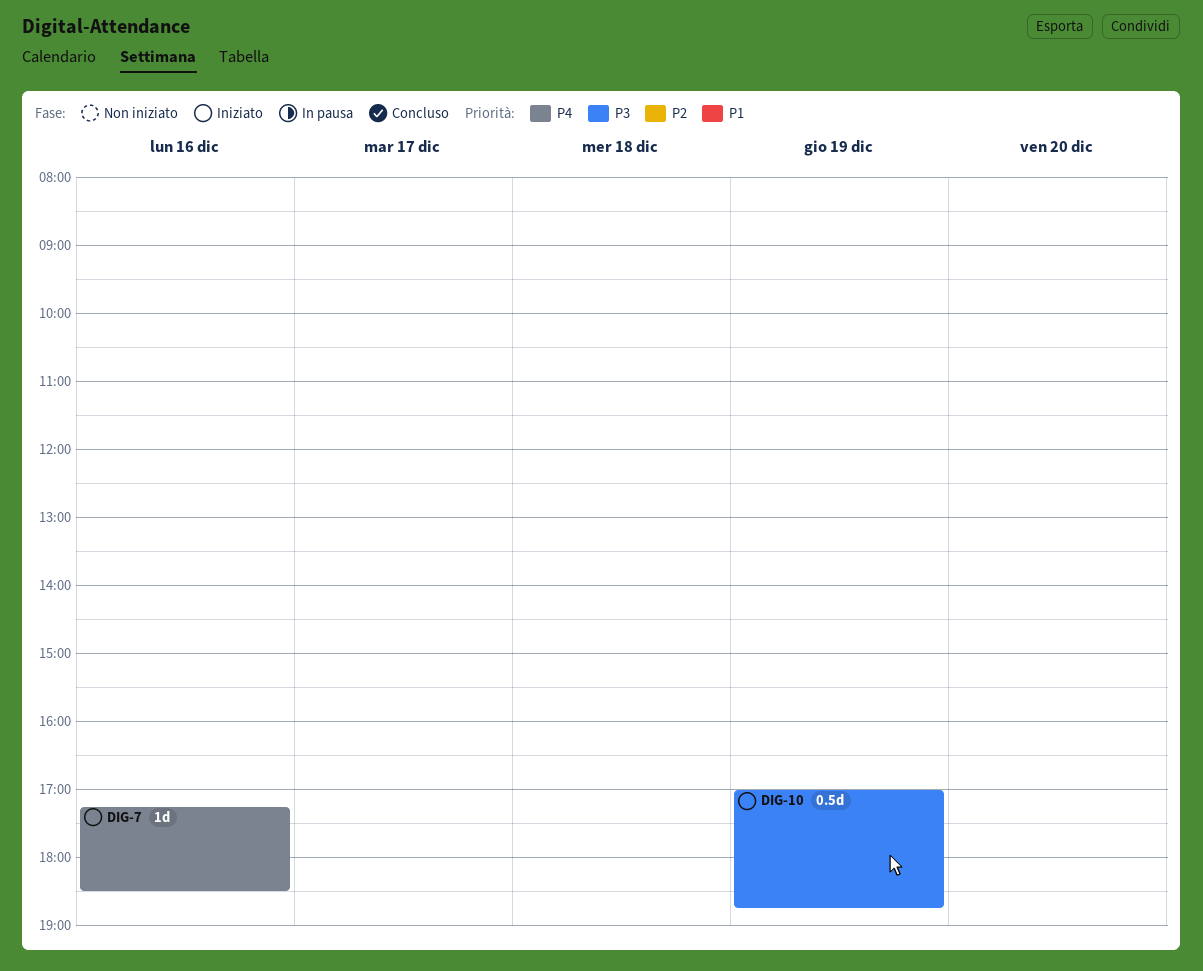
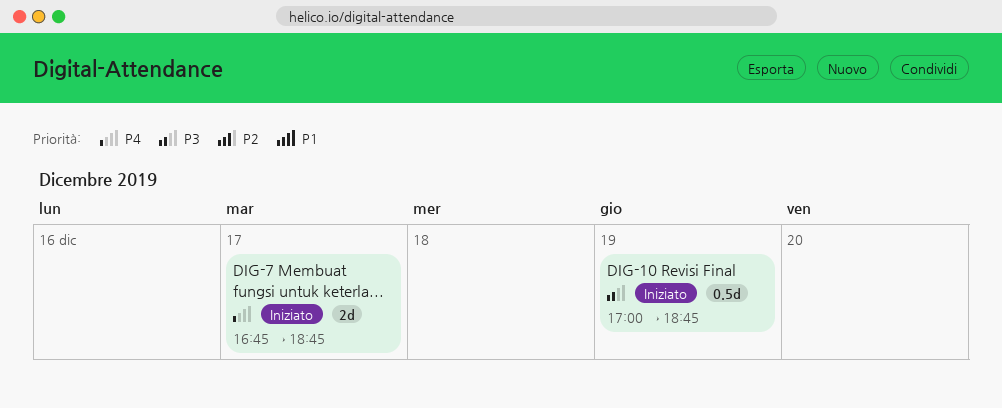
DIG-7, estimate: 1d -> 2d
DIG-7, day: Dec 16 -> Dec 17
DIG-7, begins: 17:15 -> 16:45
DIG-7, ends: 18:30 -> 18:45

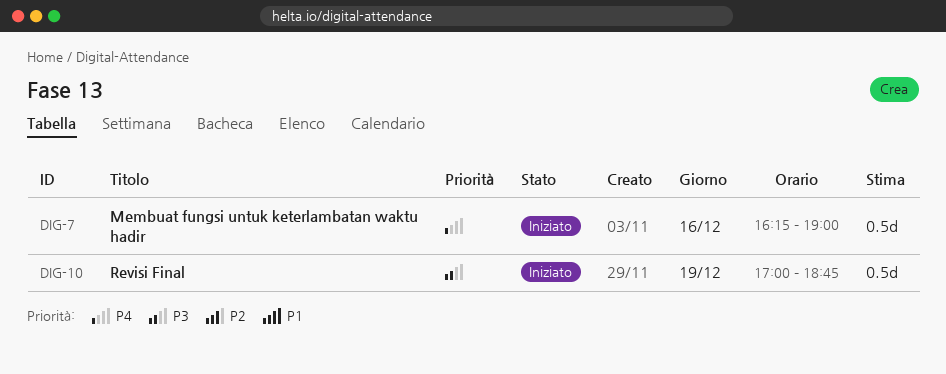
DIG-7, estimate: 2d -> 0.5d
DIG-7, day: Dec 17 -> Dec 16
DIG-7, begins: 16:45 -> 16:15
DIG-7, ends: 18:45 -> 19:00

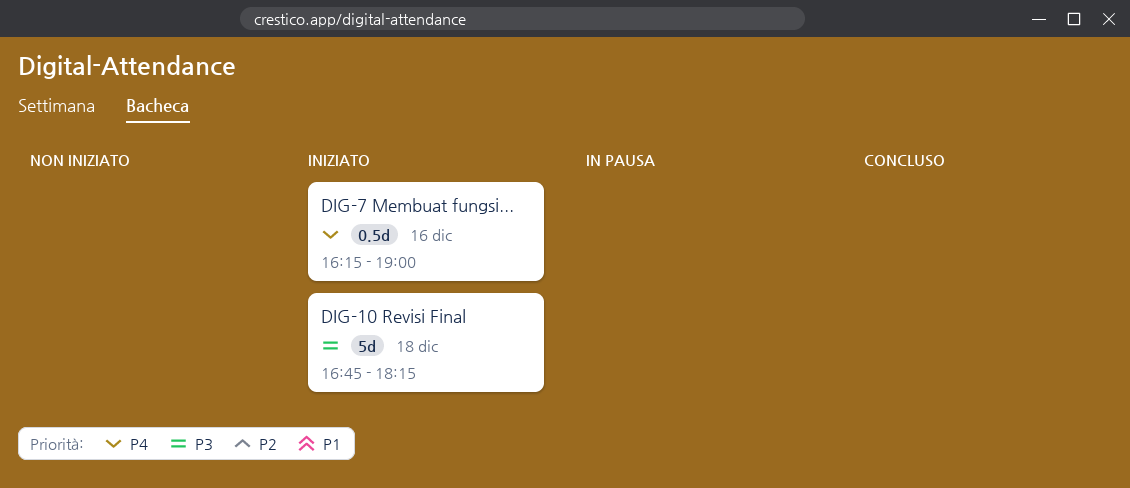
DIG-10, estimate: 0.5d -> 5d
DIG-10, day: Dec 19 -> Dec 18
DIG-10, begins: 17:00 -> 16:45
DIG-10, ends: 18:45 -> 18:15

